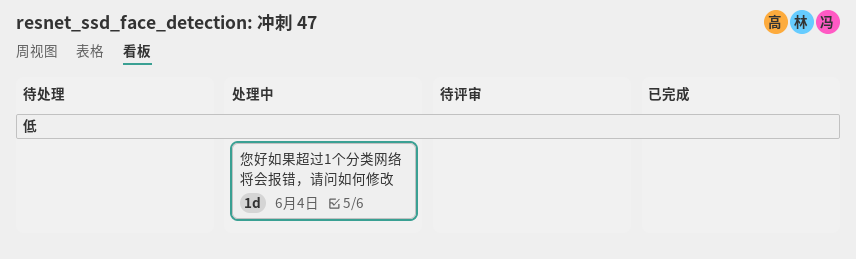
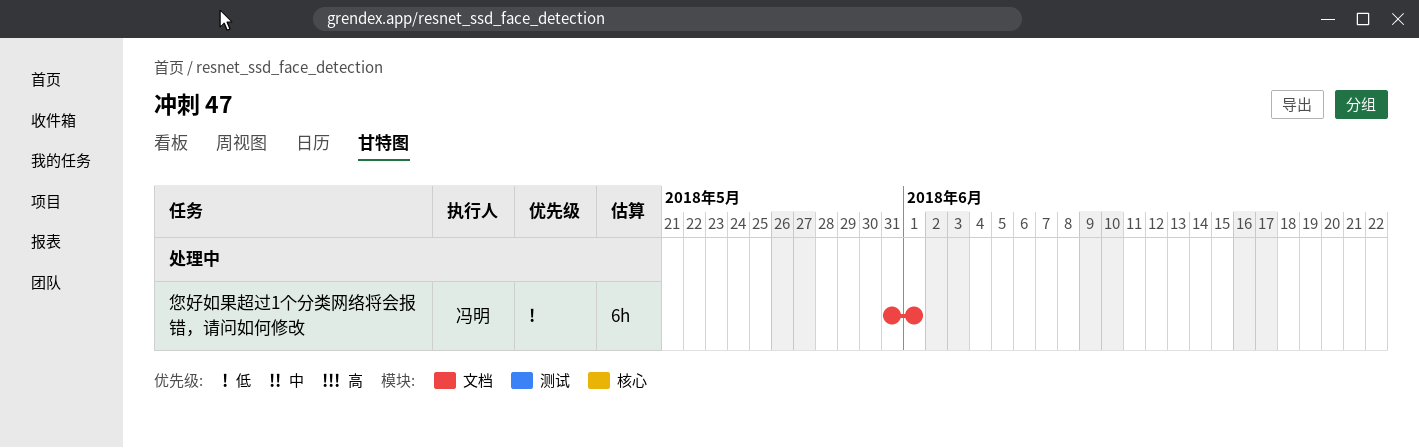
您好如果超过1个分类网络将会报错，请问如何修改, estimate: 1d -> 6h
您好如果超过1个分类网络将会报错，请问如何修改, due: Jun 4 -> Jun 1

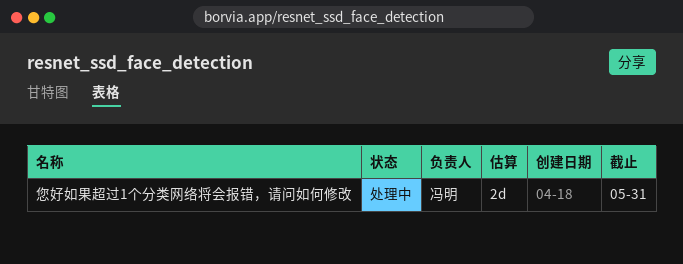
您好如果超过1个分类网络将会报错，请问如何修改, estimate: 6h -> 2d
您好如果超过1个分类网络将会报错，请问如何修改, due: Jun 1 -> May 31

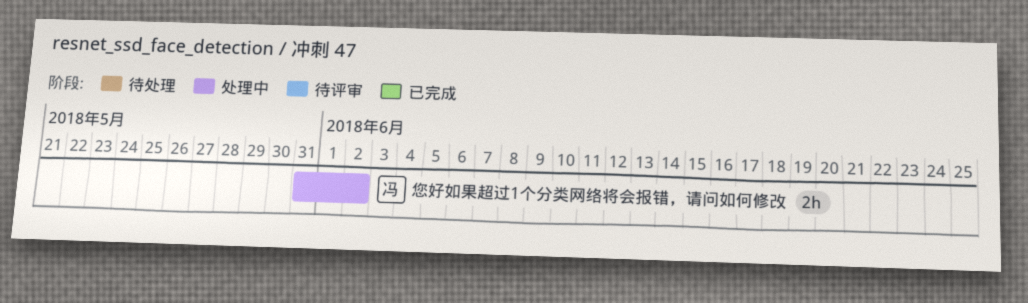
您好如果超过1个分类网络将会报错，请问如何修改, estimate: 2d -> 2h
您好如果超过1个分类网络将会报错，请问如何修改, due: May 31 -> Jun 2

